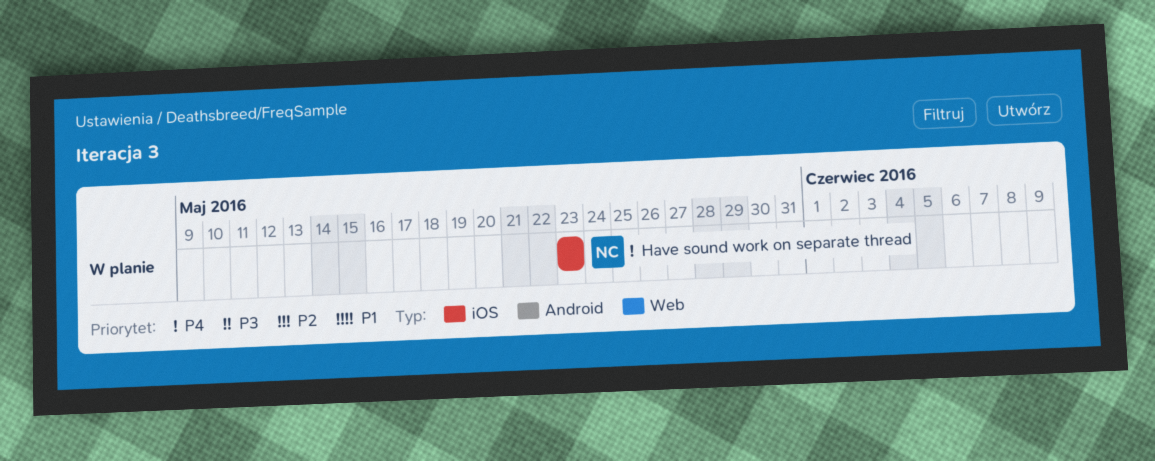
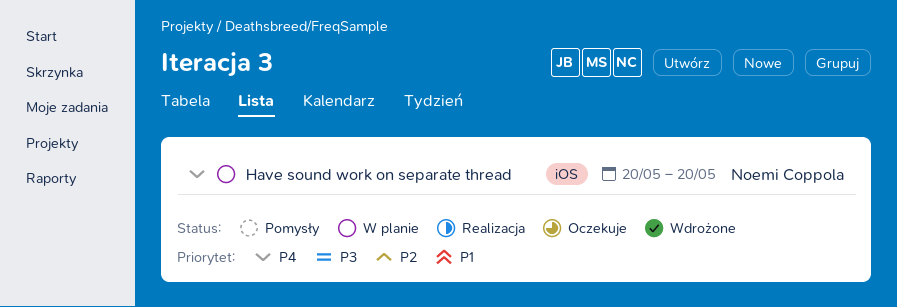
Have sound work on separate thread, start: May 23 -> May 20
Have sound work on separate thread, due: May 23 -> May 20

